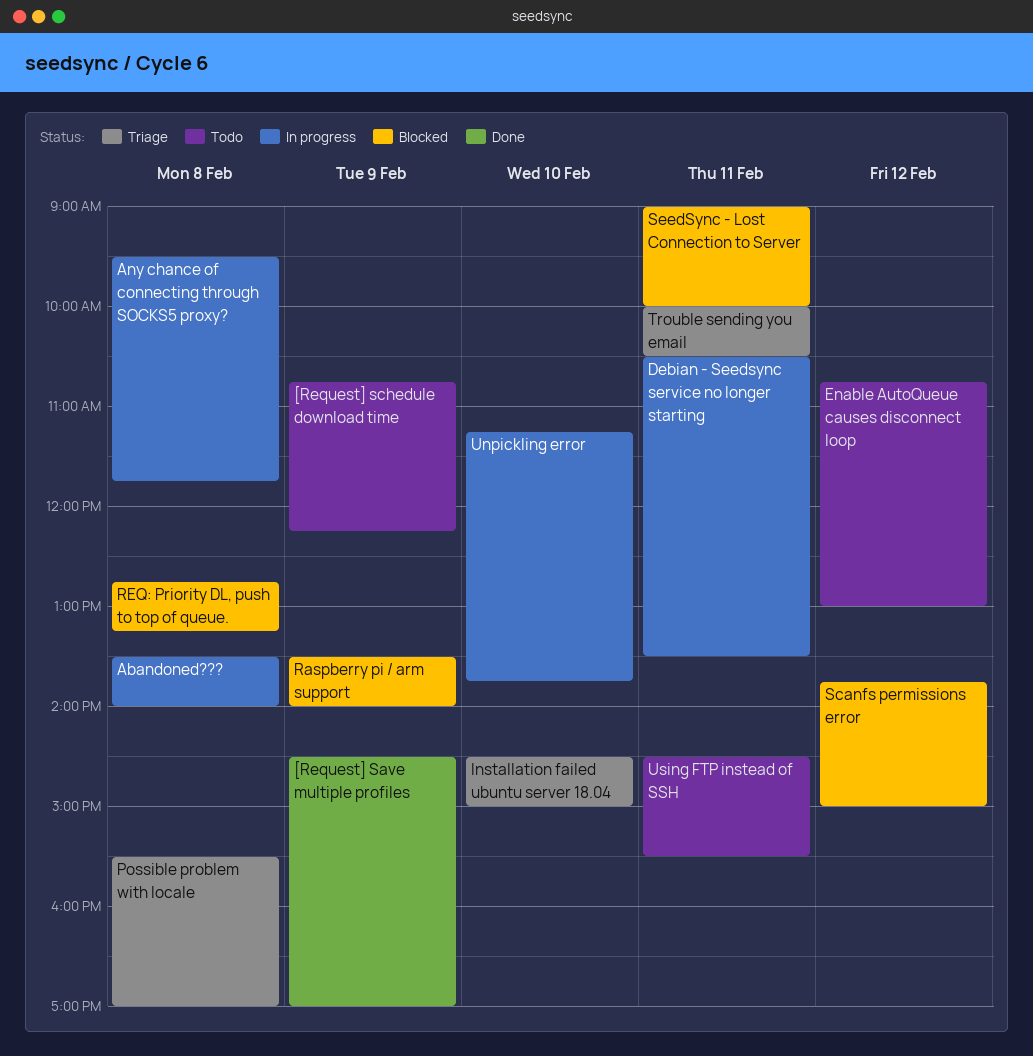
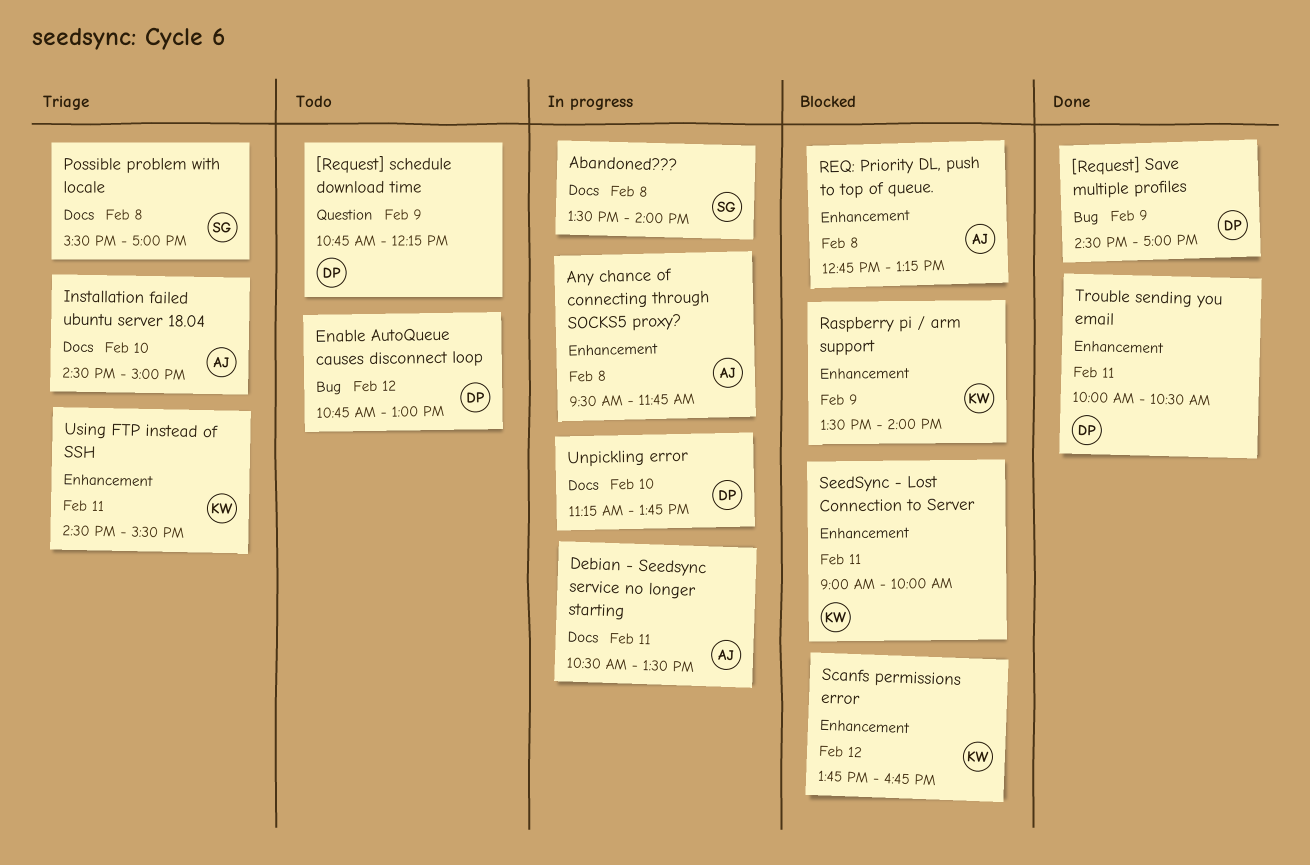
Scanfs permissions error, ends: 15:00 -> 16:45
Trouble sending you email, status: Triage -> Done
Using FTP instead of SSH, status: Todo -> Triage

